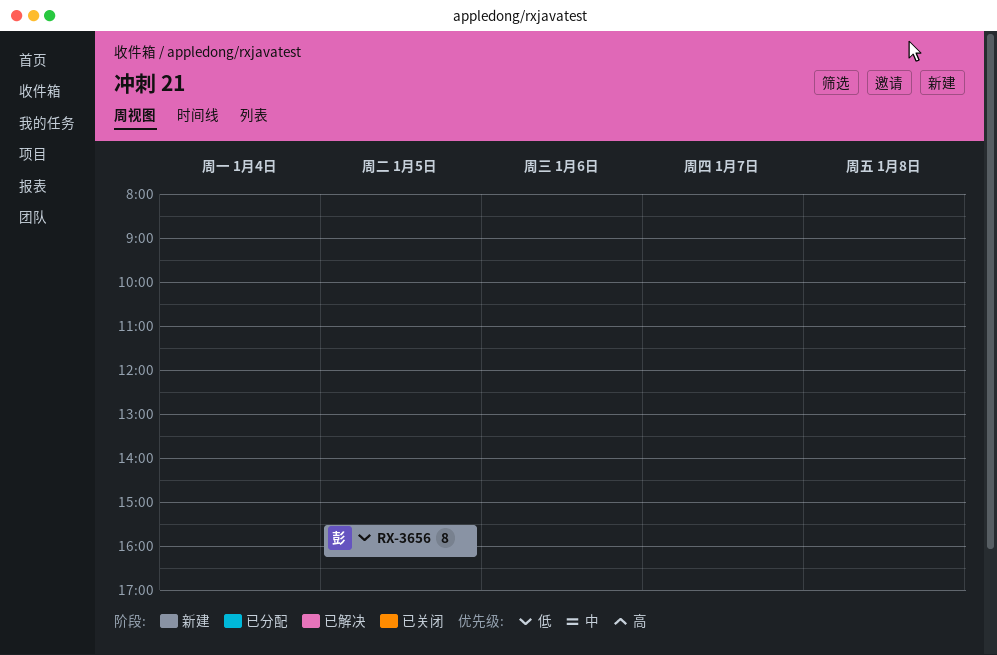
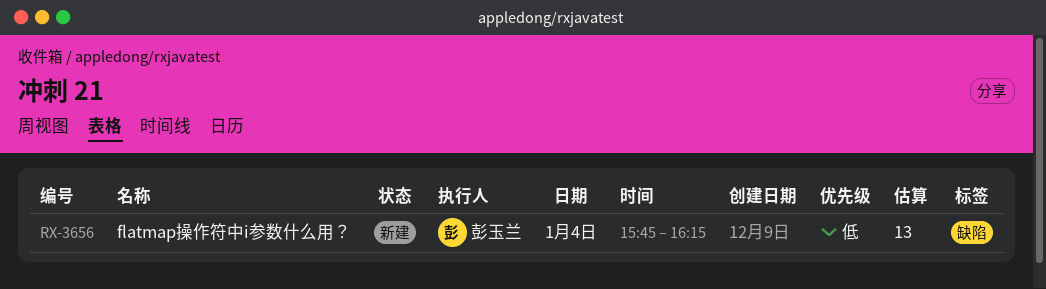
RX-3656, estimate: 8 -> 13
RX-3656, day: Jan 5 -> Jan 4
RX-3656, begins: 15:30 -> 15:45

